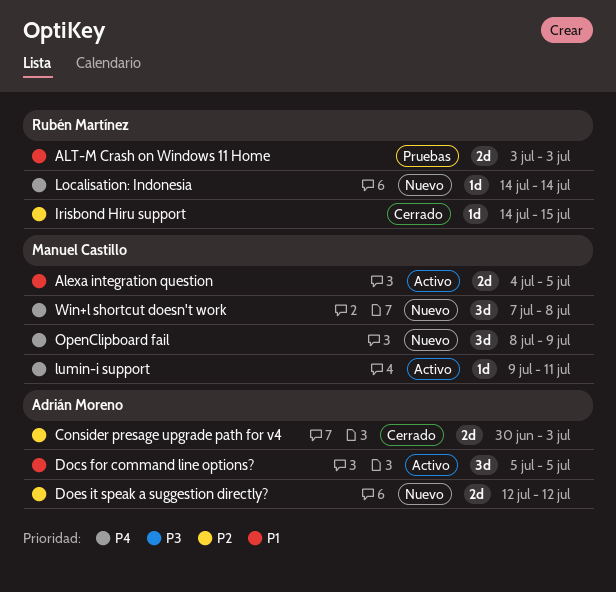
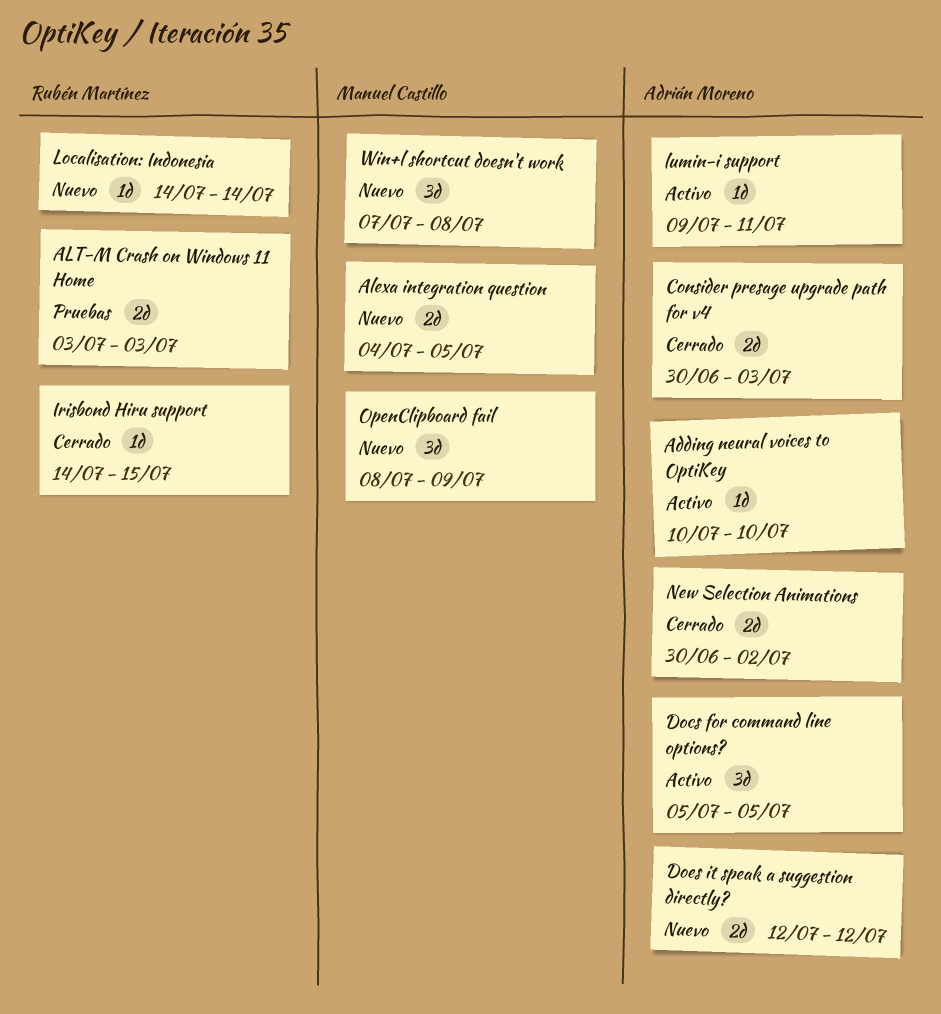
Adding neural voices to OptiKey: none -> present
Alexa integration question, status: Activo -> Nuevo
lumin-i support, owner: Manuel Castillo -> Adrián Moreno
New Selection Animations: none -> present

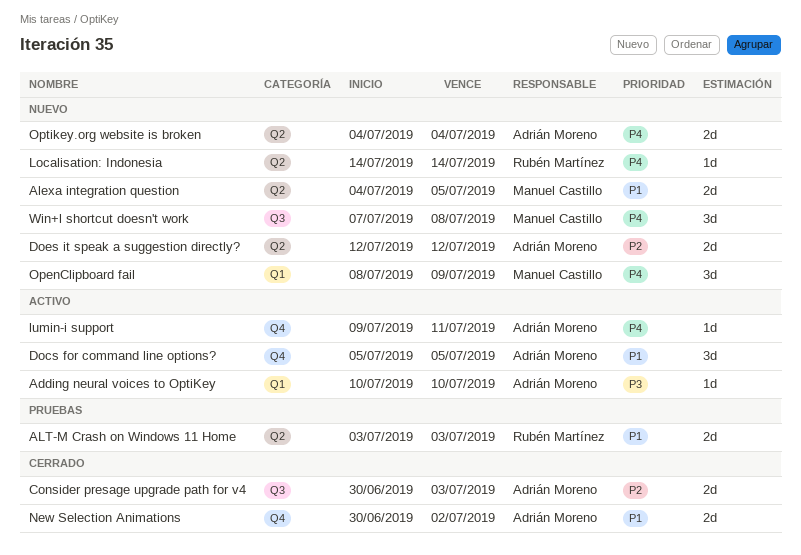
Irisbond Hiru support: present -> none
Optikey.org website is broken: none -> present

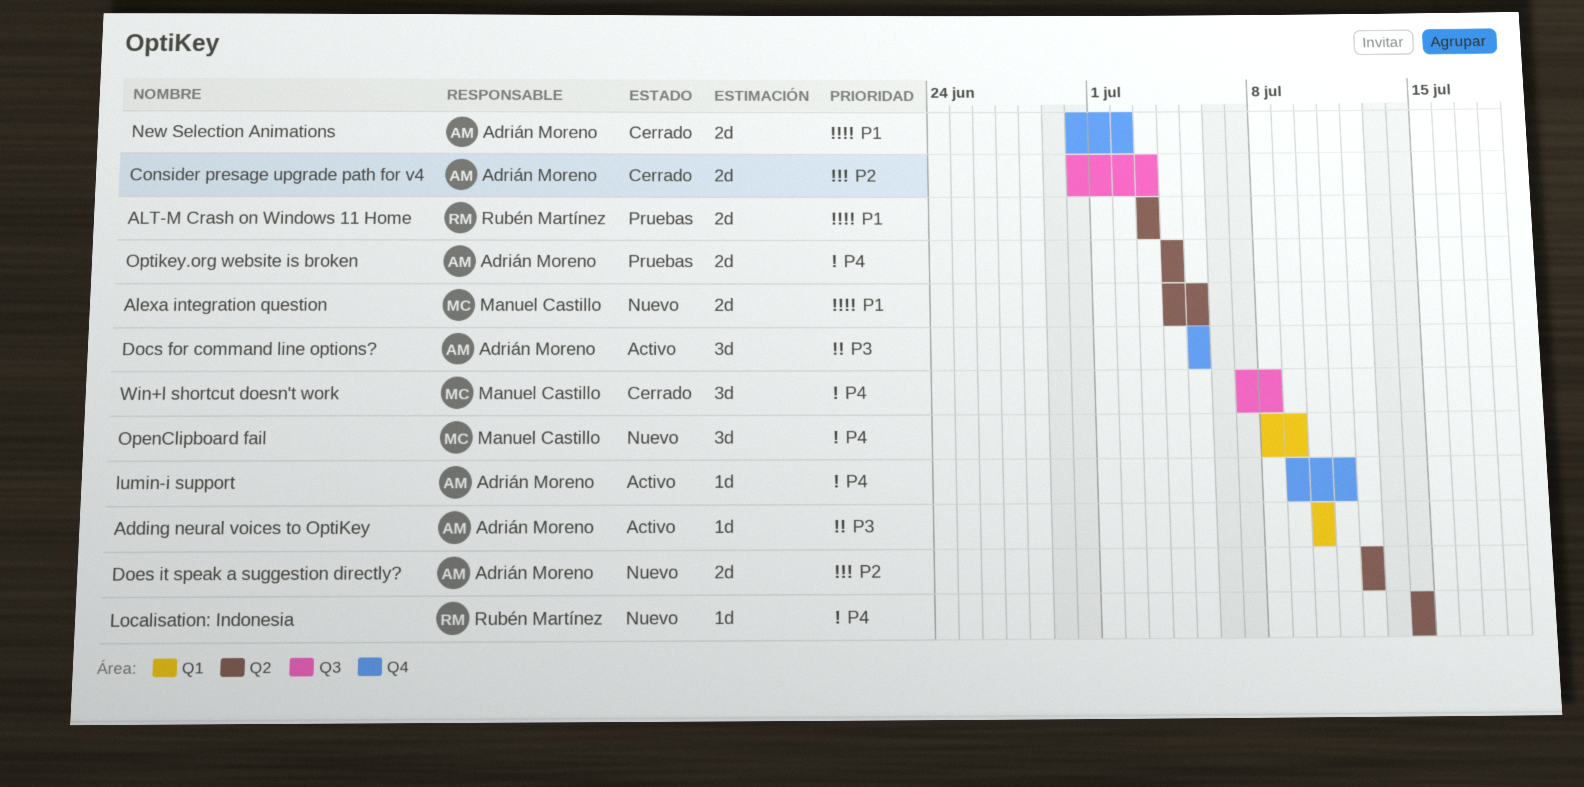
Docs for command line options?, priority: P1 -> P3
Optikey.org website is broken, status: Nuevo -> Pruebas
Win+l shortcut doesn't work, status: Nuevo -> Cerrado

